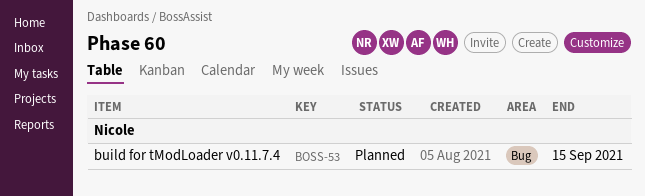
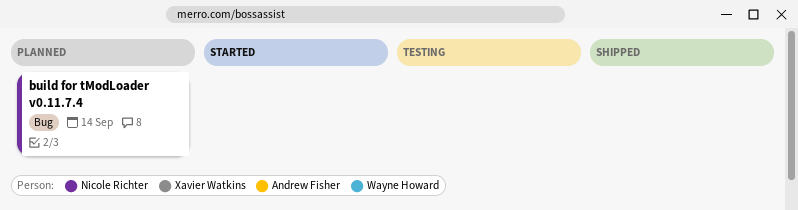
build for tModLoader v0.11.7.4, due: Sep 15 -> Sep 14

